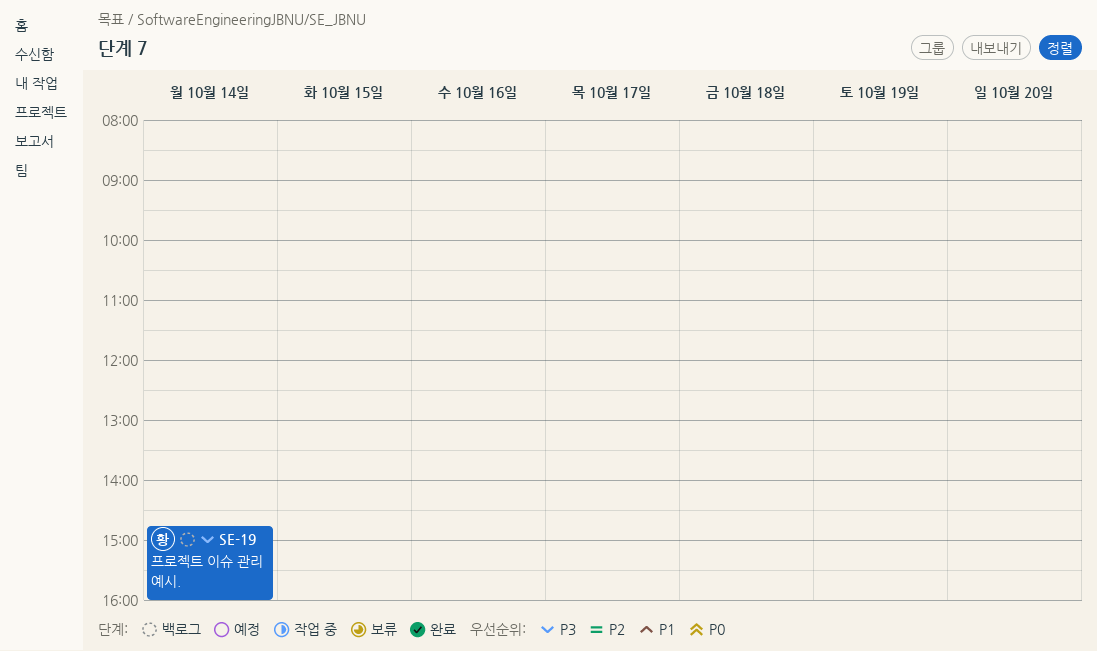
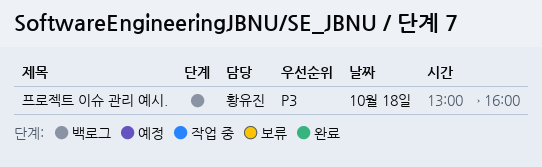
프로젝트 이슈 관리 예시., day: Oct 14 -> Oct 18
프로젝트 이슈 관리 예시., begins: 14:45 -> 13:00

